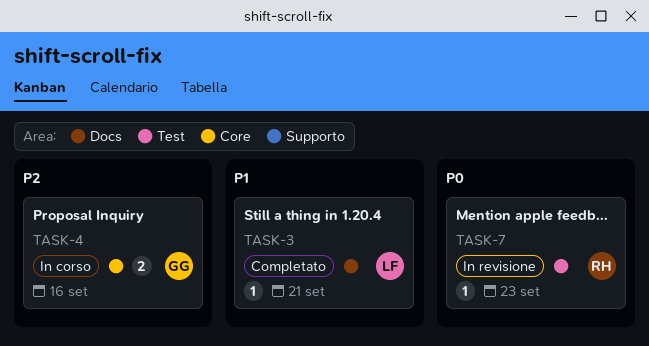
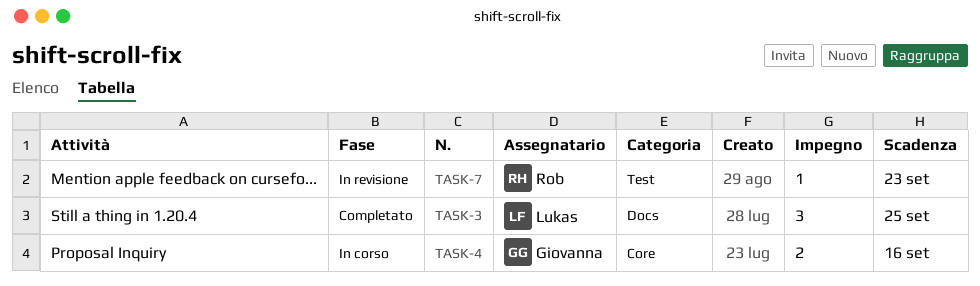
TASK-3, estimate: 1 -> 3
TASK-3, due: Sep 21 -> Sep 25

